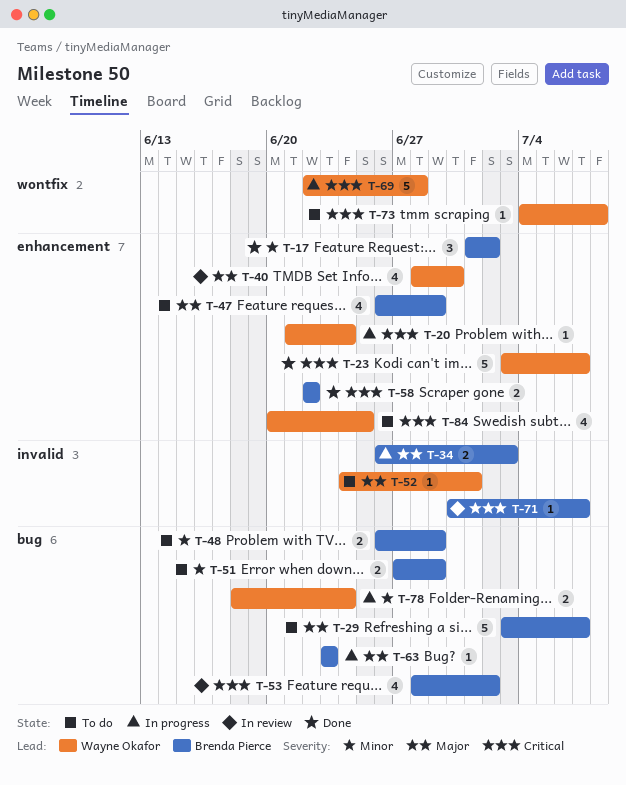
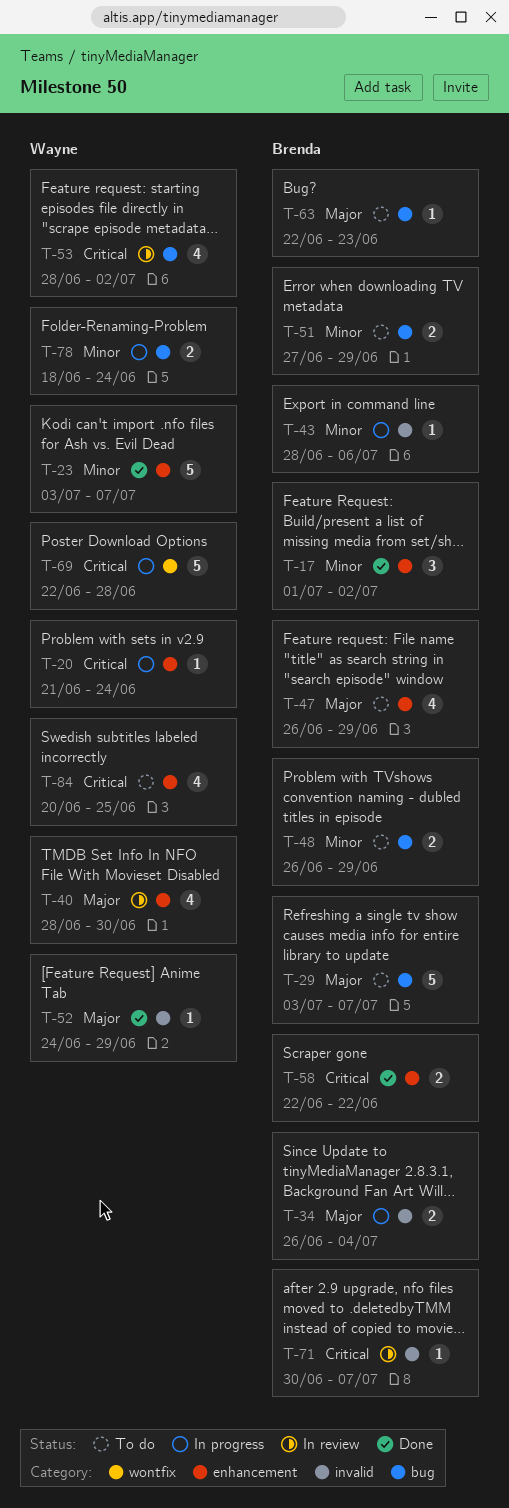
T-23, priority: Critical -> Minor
T-34, due: Jul 3 -> Jul 4
T-43: none -> present
T-52, status: To do -> Done
T-52, due: Jul 1 -> Jun 29
T-53, owner: Brenda Pierce -> Wayne Okafor
T-63, status: In progress -> To do
T-63, start: Jun 23 -> Jun 22
T-73: present -> none

